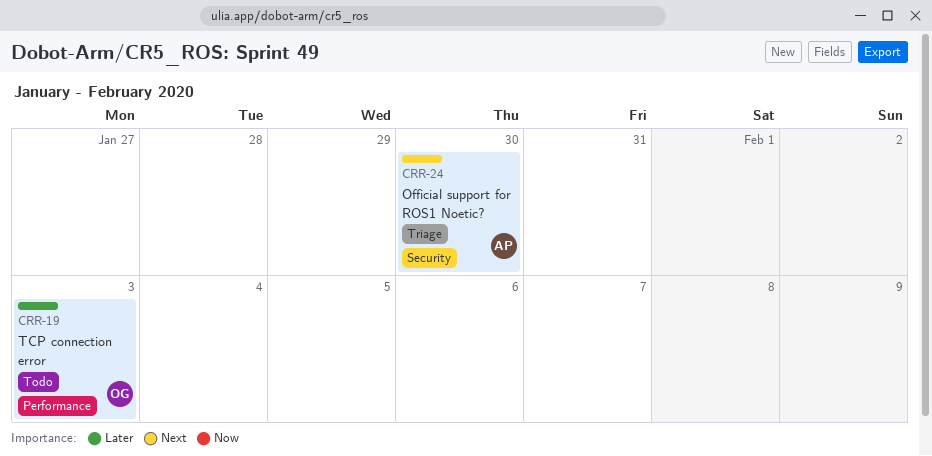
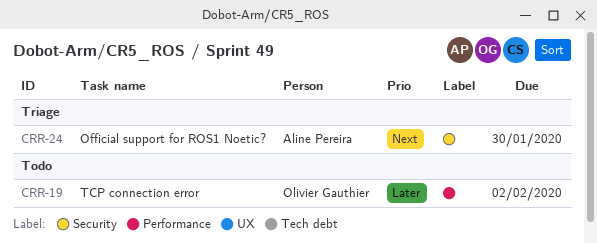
CRR-19, due: Feb 3 -> Feb 2

